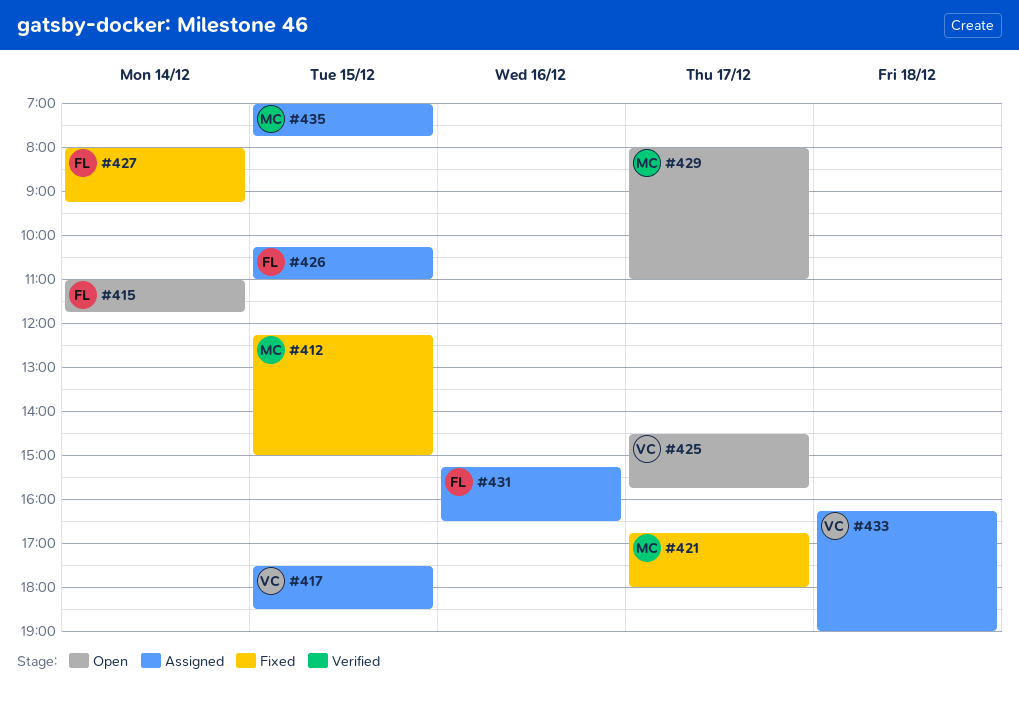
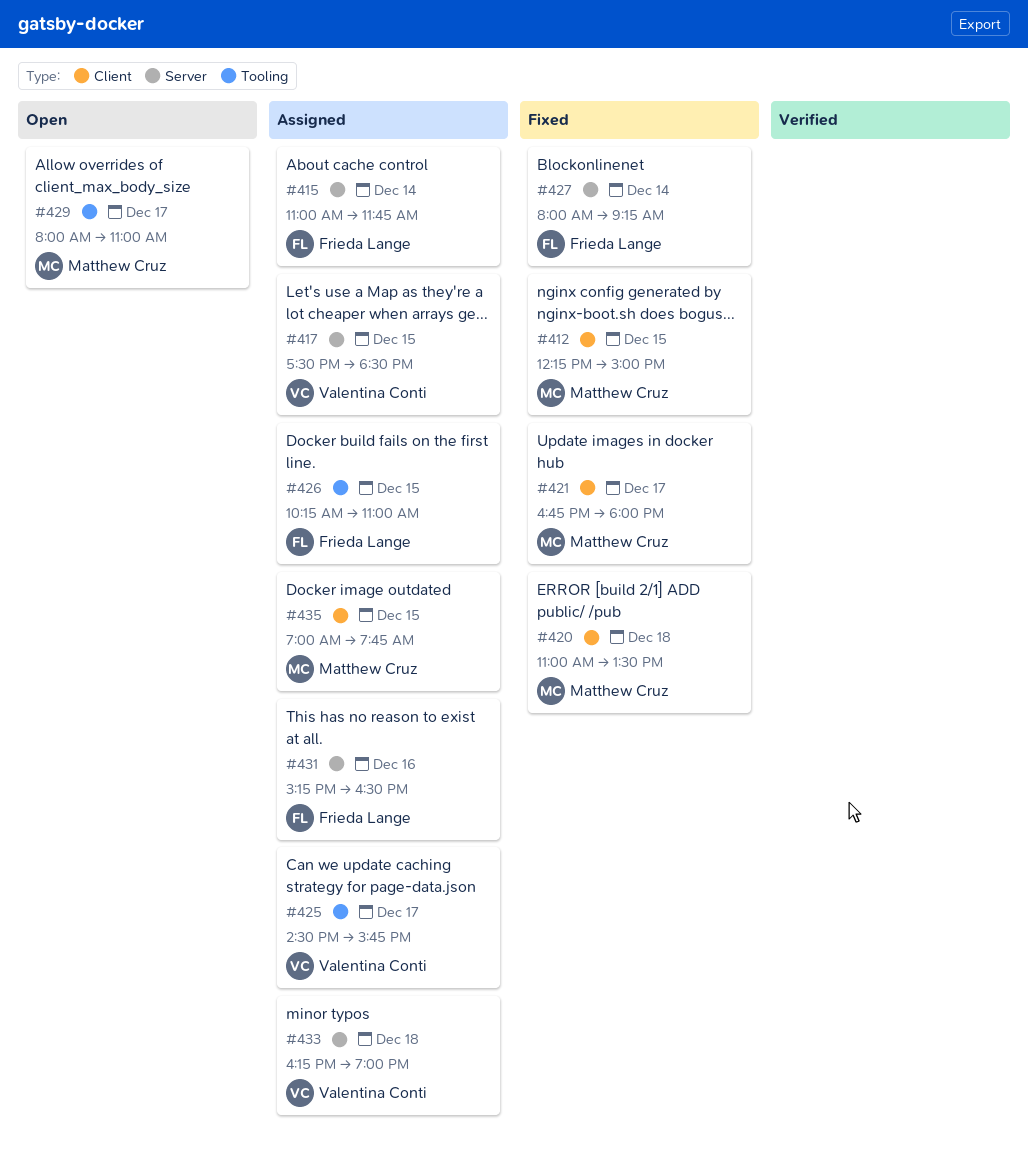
#415, status: Open -> Assigned
#420: none -> present
#425, status: Open -> Assigned

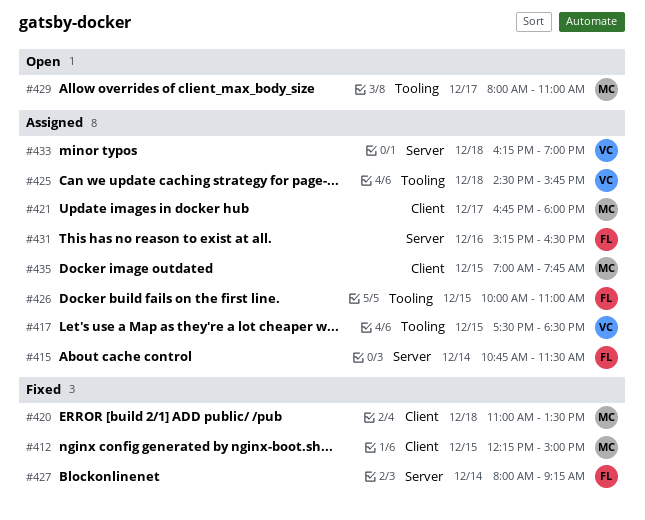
#415, begins: 11:00 -> 10:45
#415, ends: 11:45 -> 11:30
#417, label: Server -> Tooling
#421, status: Fixed -> Assigned
#425, day: Dec 17 -> Dec 18
#426, begins: 10:15 -> 10:00

